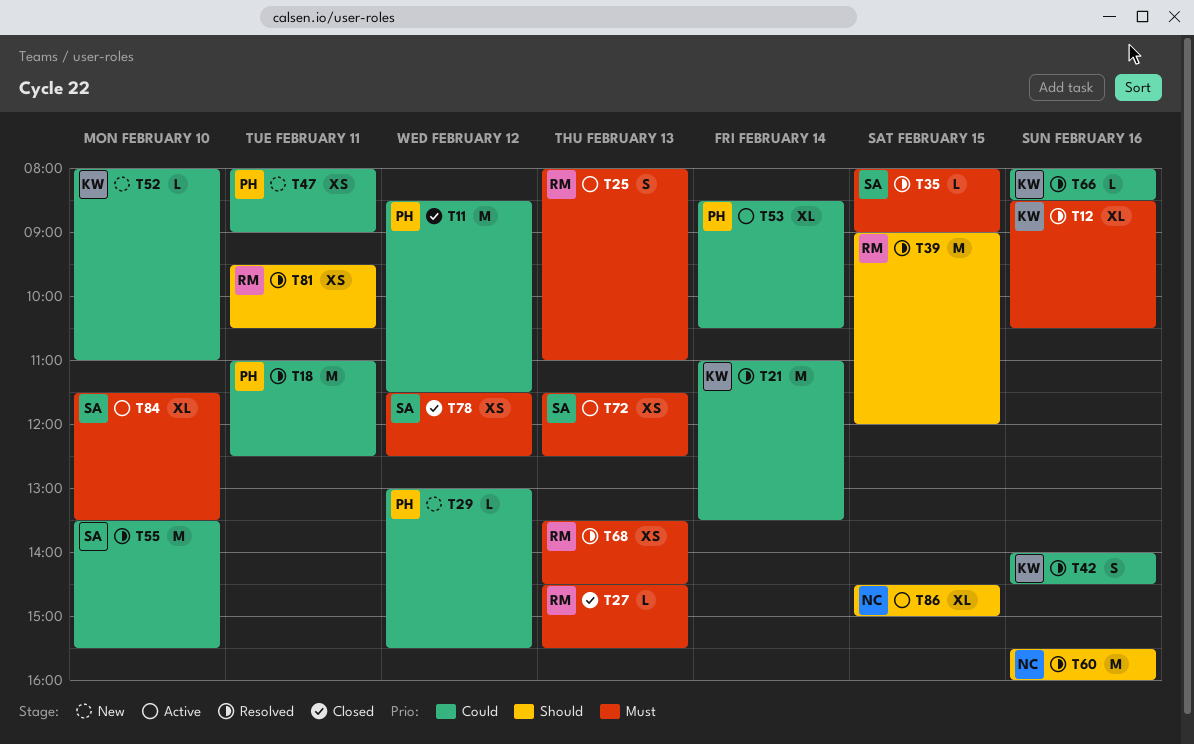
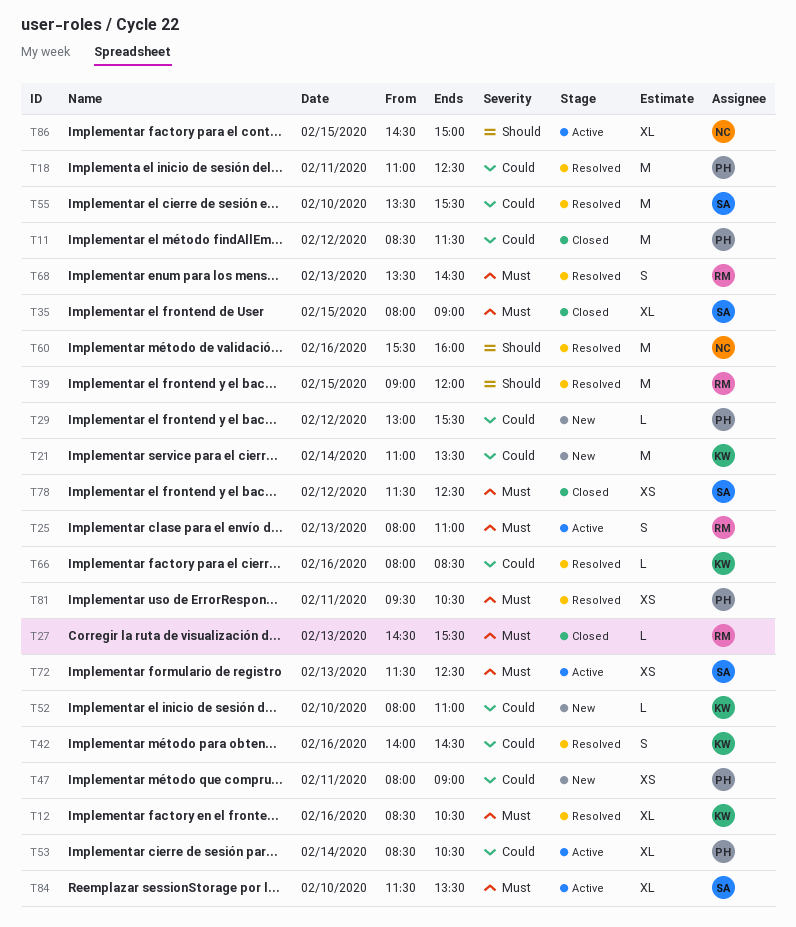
T21, status: Resolved -> New
T35, status: Resolved -> Closed
T35, estimate: L -> XL
T68, estimate: XS -> S
T81, owner: RM -> PH
T81, priority: Should -> Must

